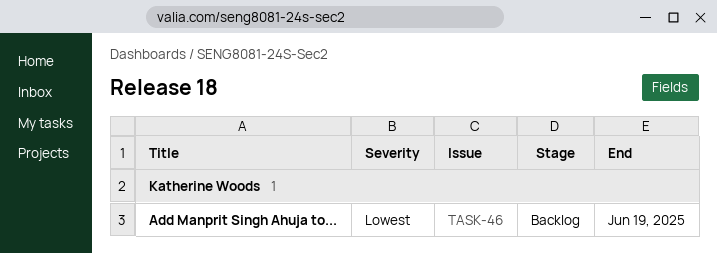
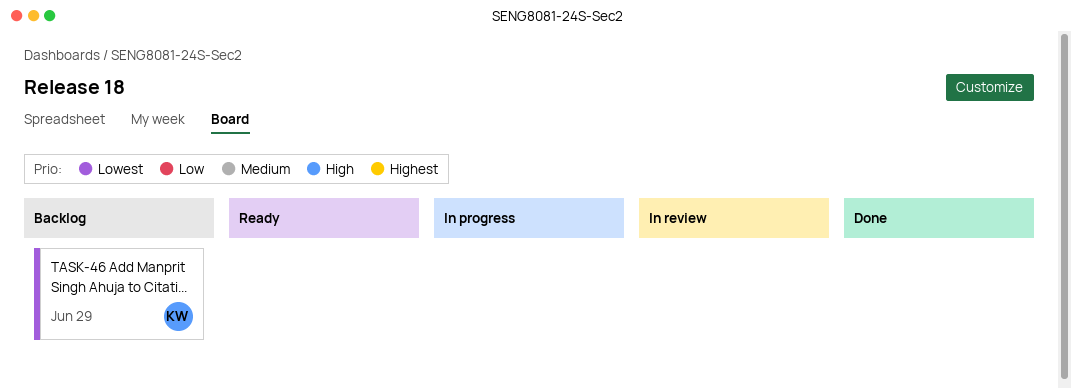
TASK-46, due: Jun 19 -> Jun 29

